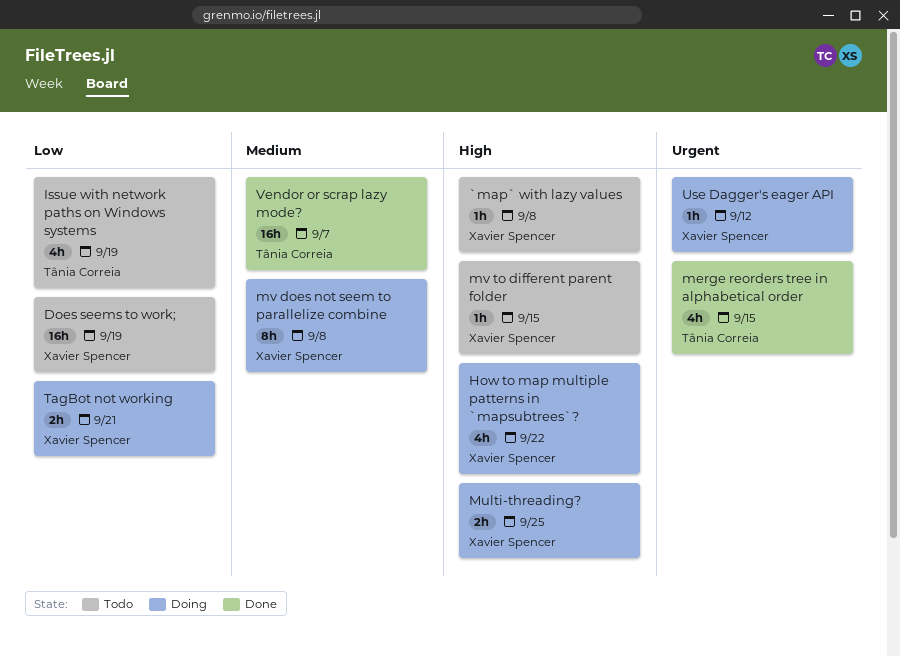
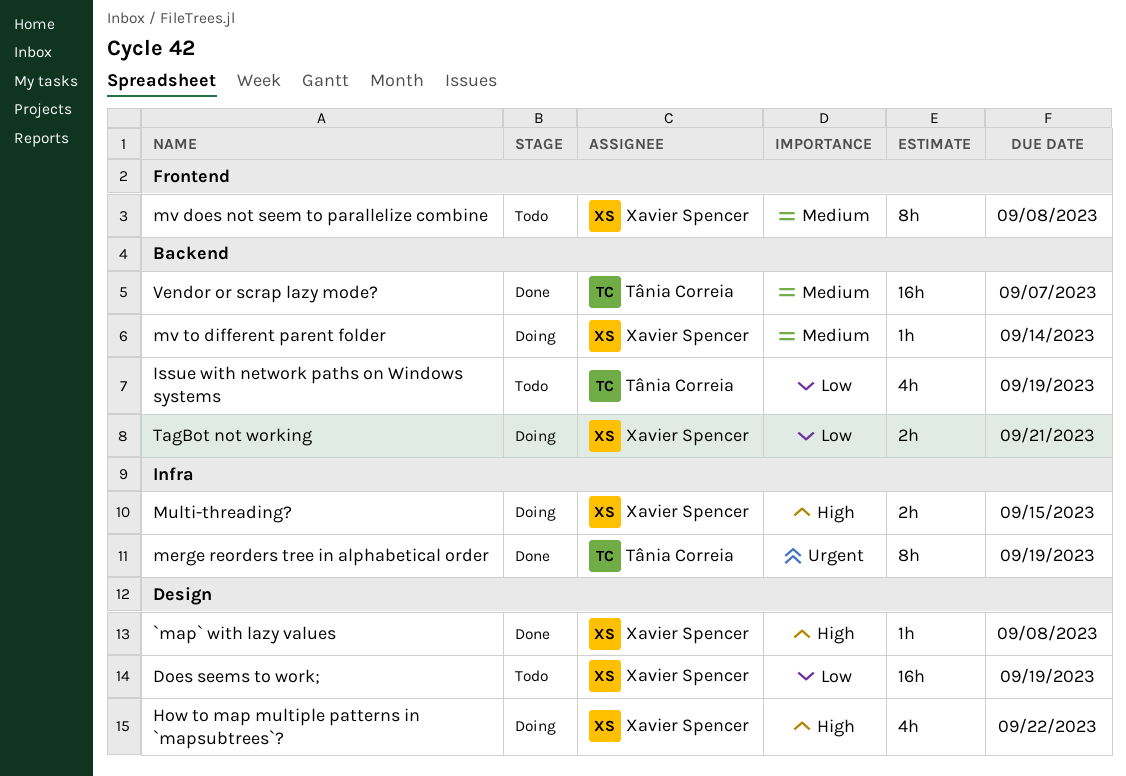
`map` with lazy values, status: Todo -> Done
merge reorders tree in alphabetical order, estimate: 4h -> 8h
merge reorders tree in alphabetical order, due: Sep 15 -> Sep 19
Multi-threading?, due: Sep 25 -> Sep 15
mv does not seem to parallelize combine, status: Doing -> Todo
mv to different parent folder, status: Todo -> Doing
mv to different parent folder, priority: High -> Medium
mv to different parent folder, due: Sep 15 -> Sep 14
Use Dagger's eager API: present -> none

